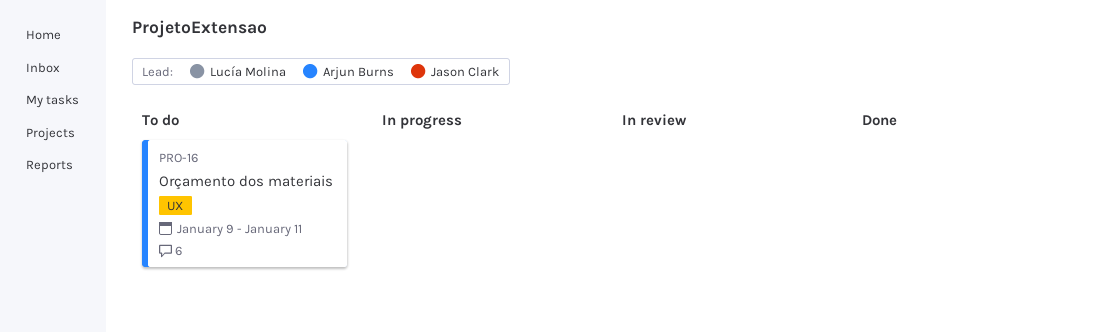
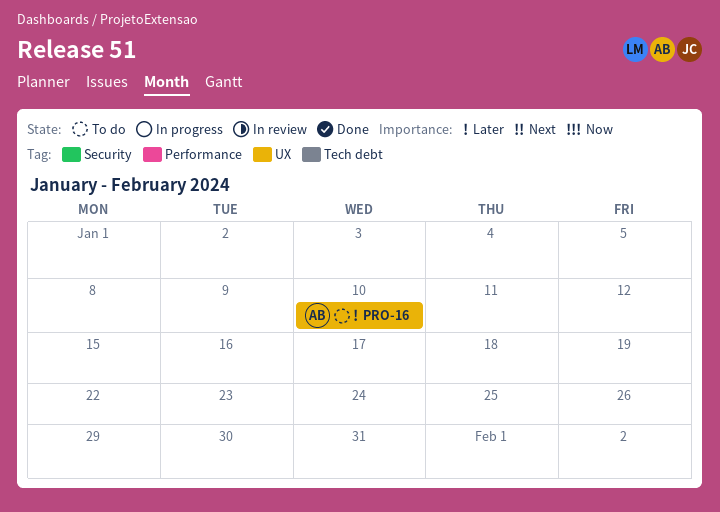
PRO-16, start: Jan 9 -> Jan 10
PRO-16, due: Jan 11 -> Jan 10

